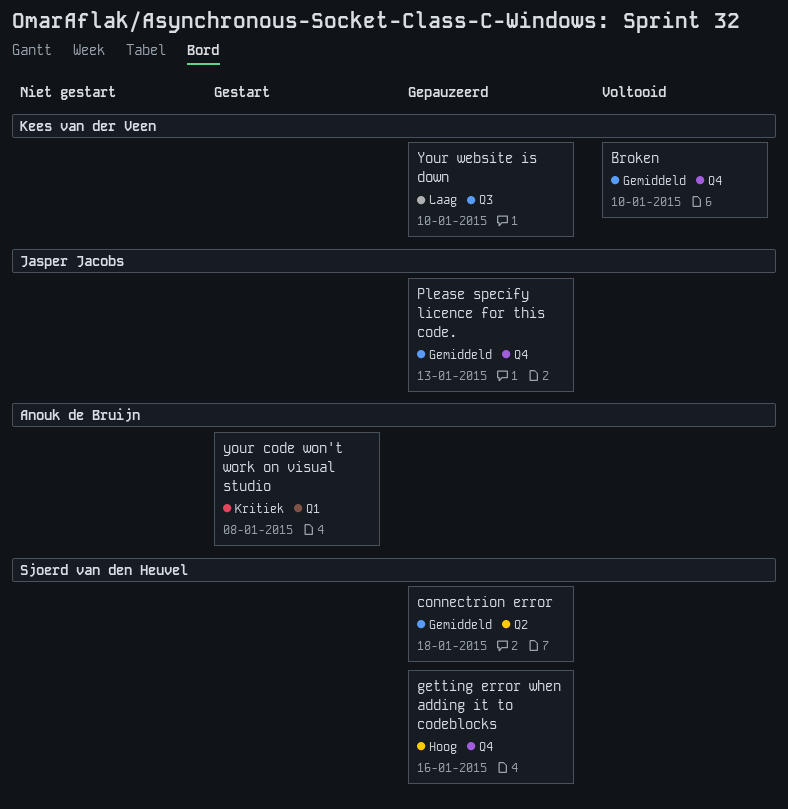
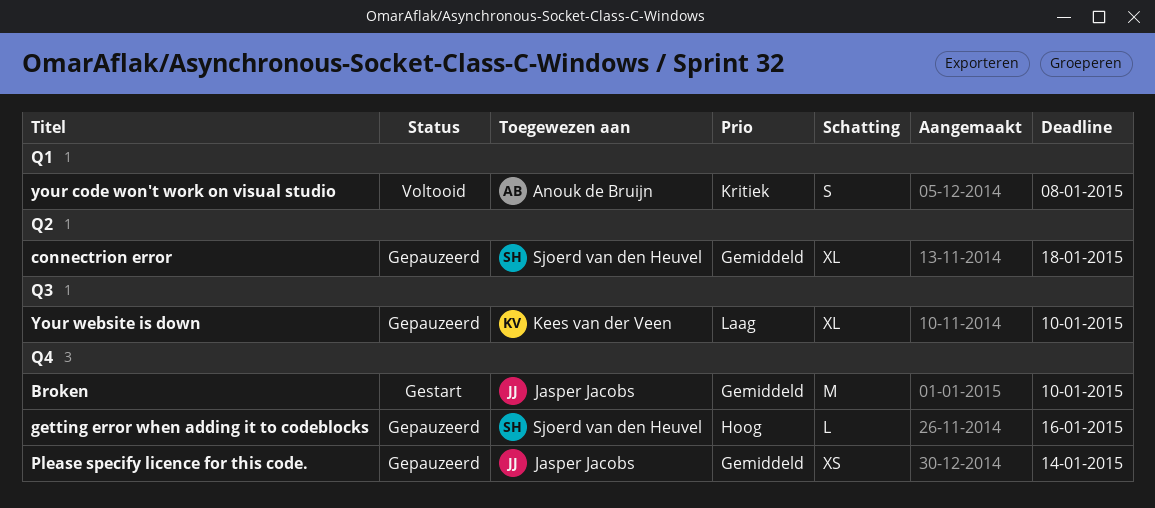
Broken, status: Voltooid -> Gestart
Broken, owner: Kees van der Veen -> Jasper Jacobs
Please specify licence for this code., due: Jan 13 -> Jan 14
your code won't work on visual studio, status: Gestart -> Voltooid

